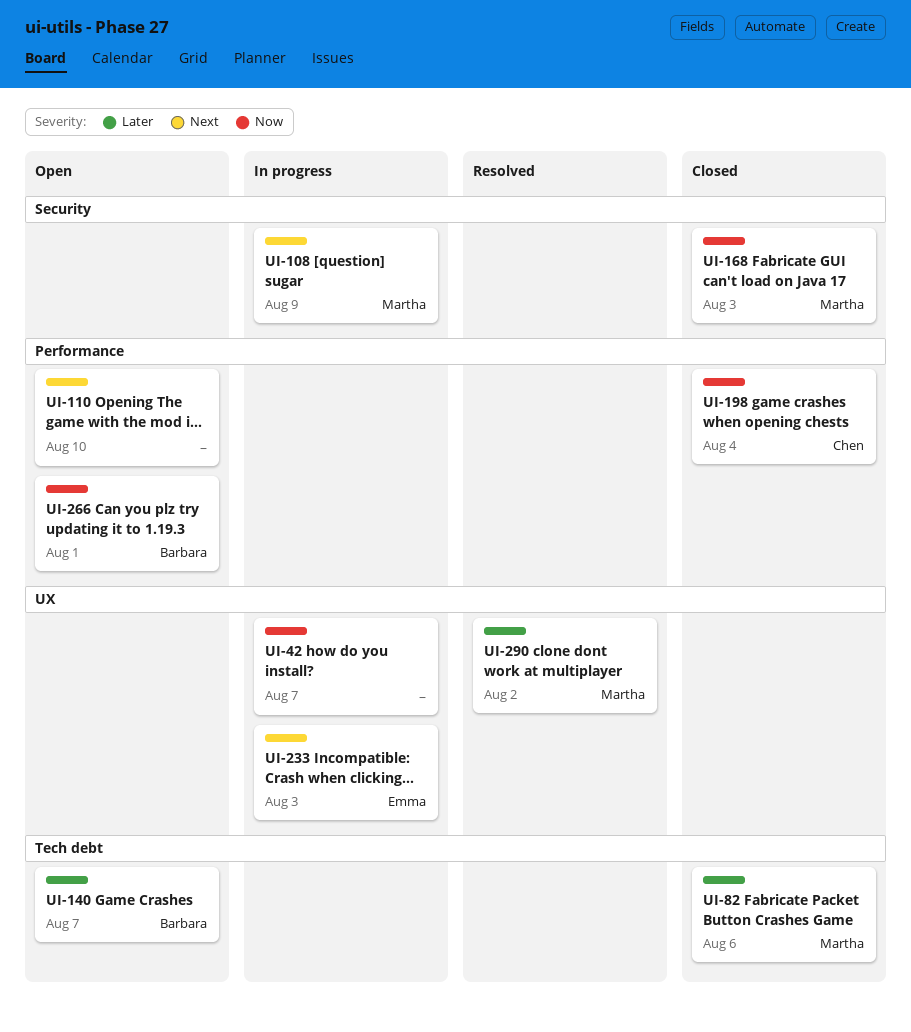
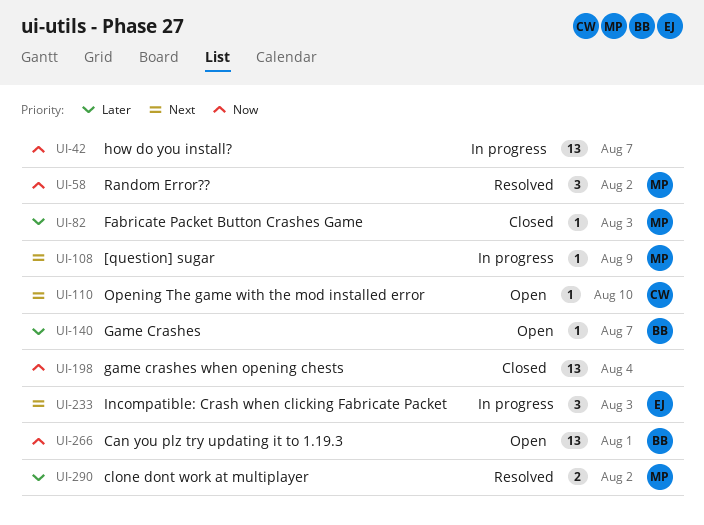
UI-58: none -> present
UI-82, due: Aug 6 -> Aug 3
UI-110, owner: none -> Chen
UI-168: present -> none
UI-198, owner: Chen -> none

